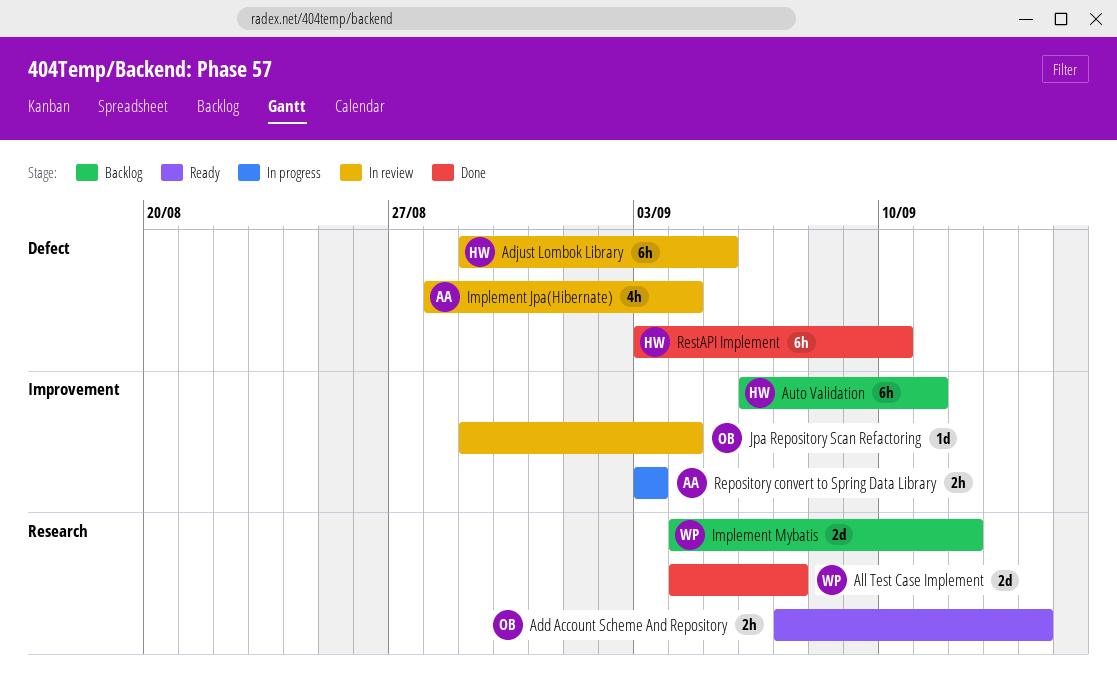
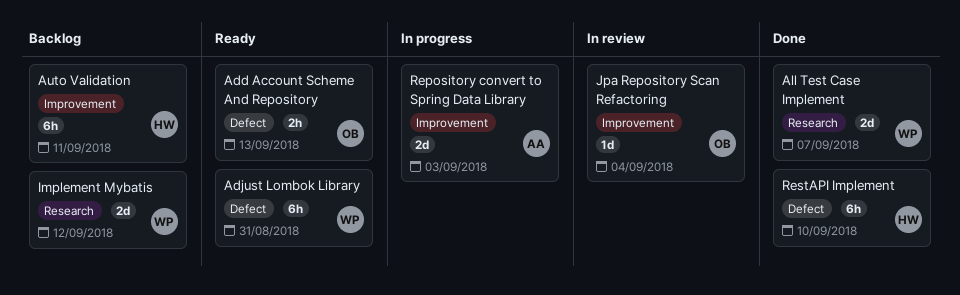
Add Account Scheme And Repository, label: Research -> Defect
Add Account Scheme And Repository, due: Sep 14 -> Sep 13
Adjust Lombok Library, status: In review -> Ready
Adjust Lombok Library, owner: HW -> WP
Adjust Lombok Library, due: Sep 5 -> Aug 31
Implement Jpa(Hibernate): present -> none
Repository convert to Spring Data Library, estimate: 2h -> 2d

